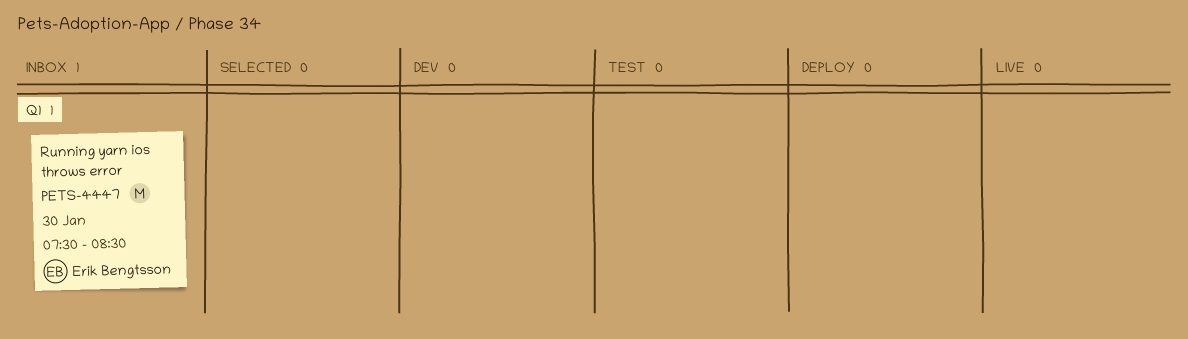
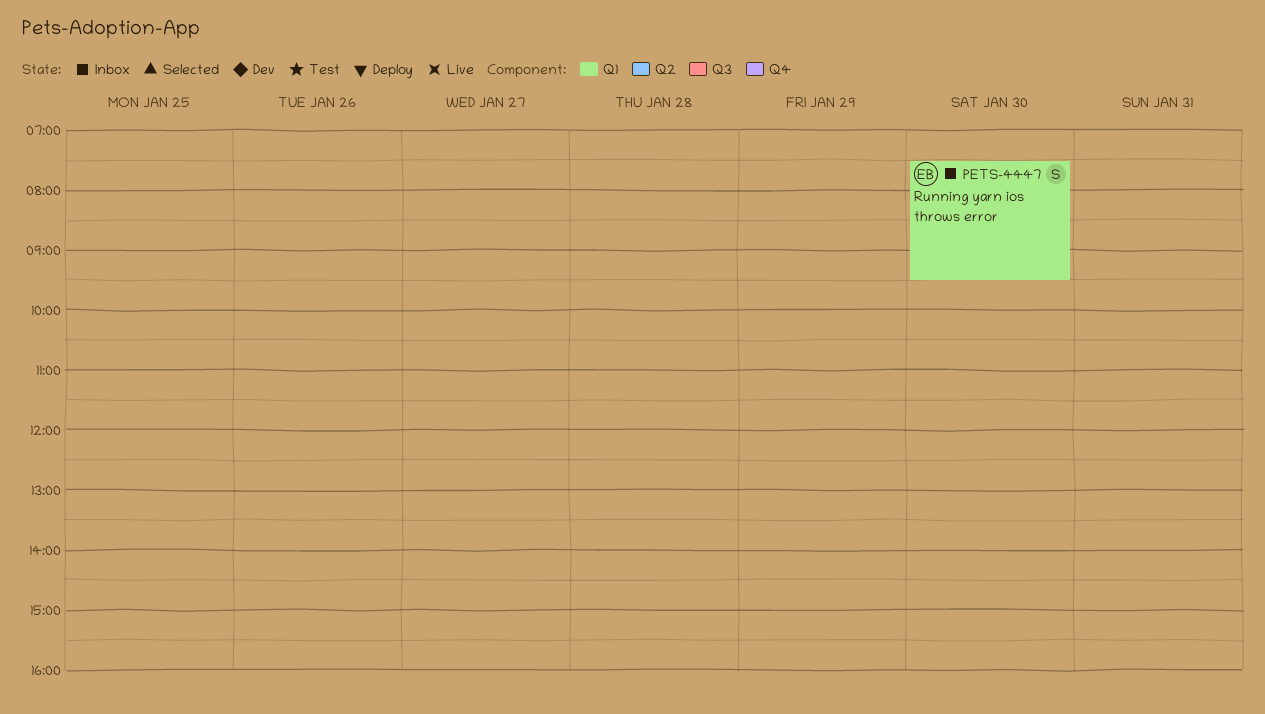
PETS-4447, estimate: M -> S
PETS-4447, ends: 08:30 -> 09:30

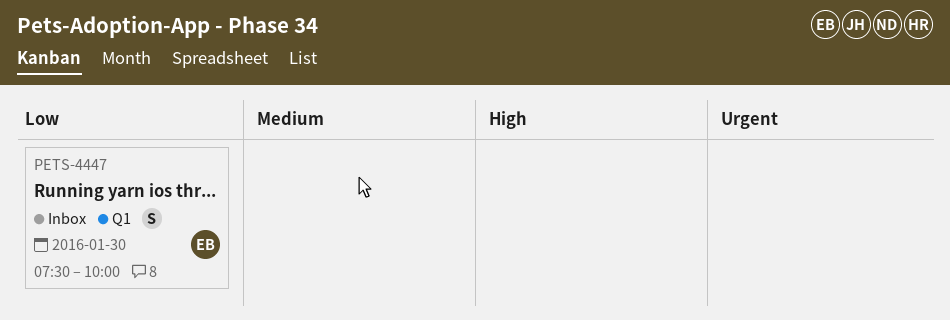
PETS-4447, ends: 09:30 -> 10:00

